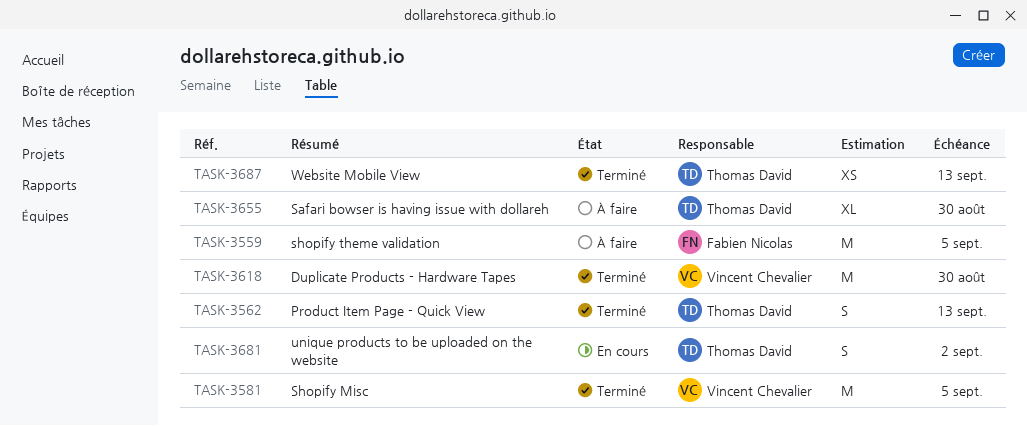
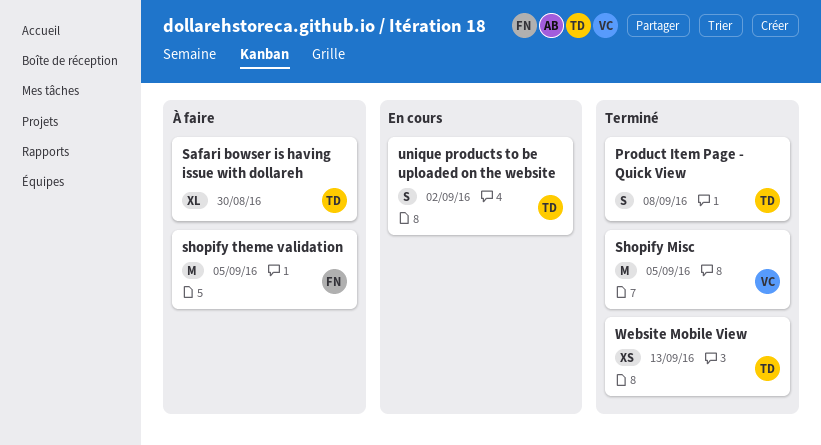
Duplicate Products - Hardware Tapes: present -> none
Product Item Page - Quick View, due: Sep 13 -> Sep 8

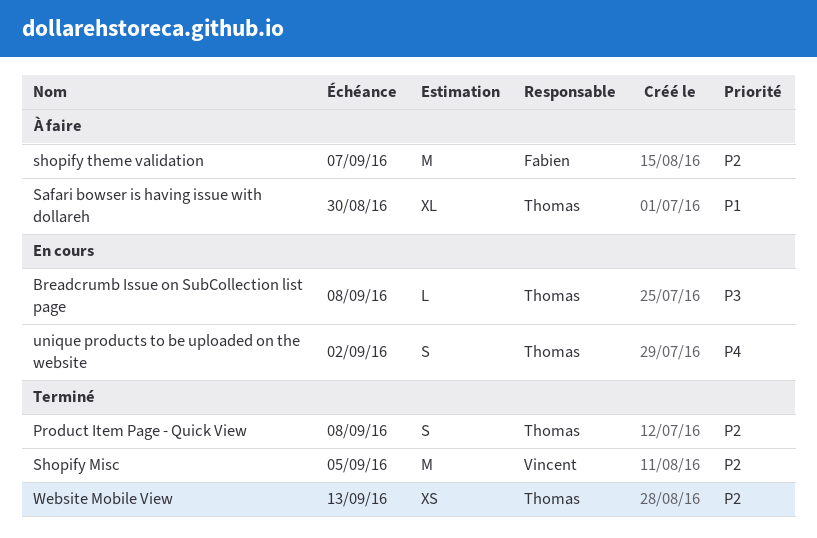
Breadcrumb Issue on SubCollection list page: none -> present
shopify theme validation, due: Sep 5 -> Sep 7

